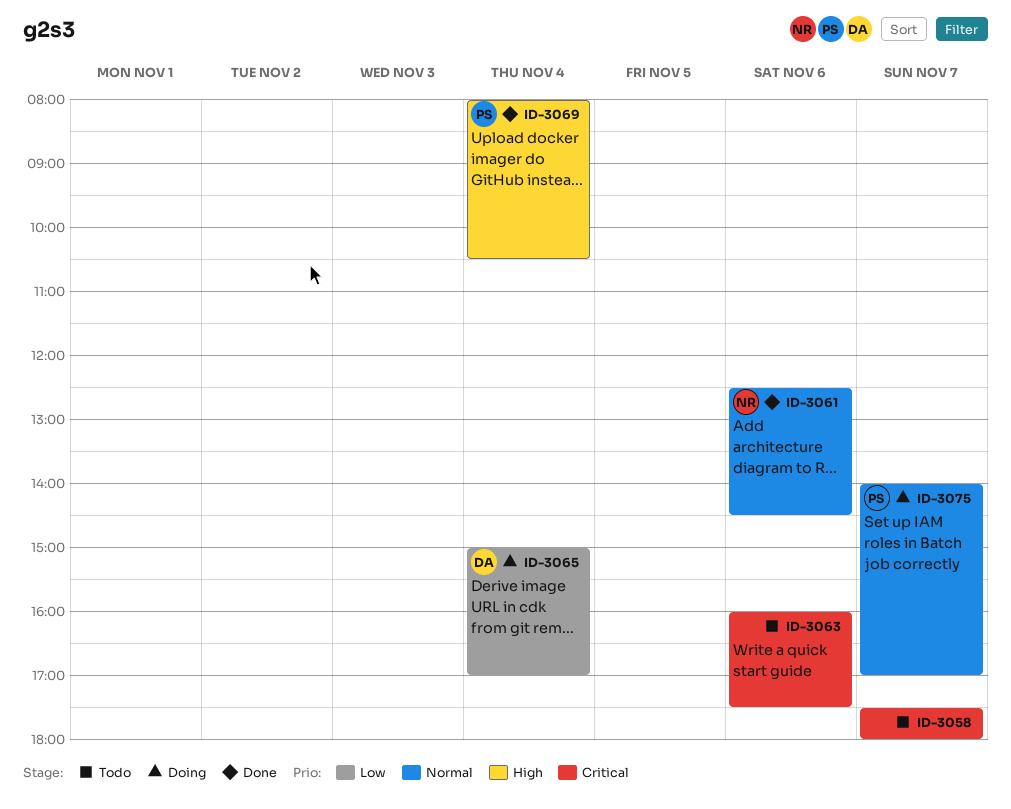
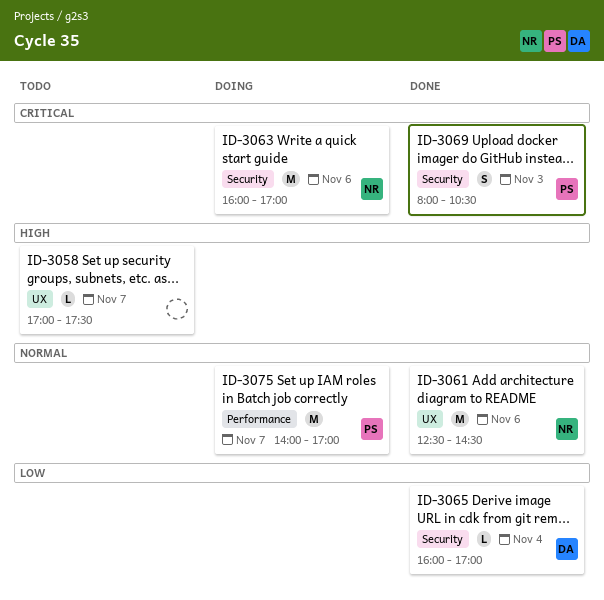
ID-3058, priority: Critical -> High
ID-3058, begins: 17:30 -> 17:00
ID-3058, ends: 18:00 -> 17:30
ID-3063, status: Todo -> Doing
ID-3063, owner: none -> NR
ID-3063, ends: 17:30 -> 17:00
ID-3065, status: Doing -> Done
ID-3065, begins: 15:00 -> 16:00
ID-3069, priority: High -> Critical
ID-3069, day: Nov 4 -> Nov 3

